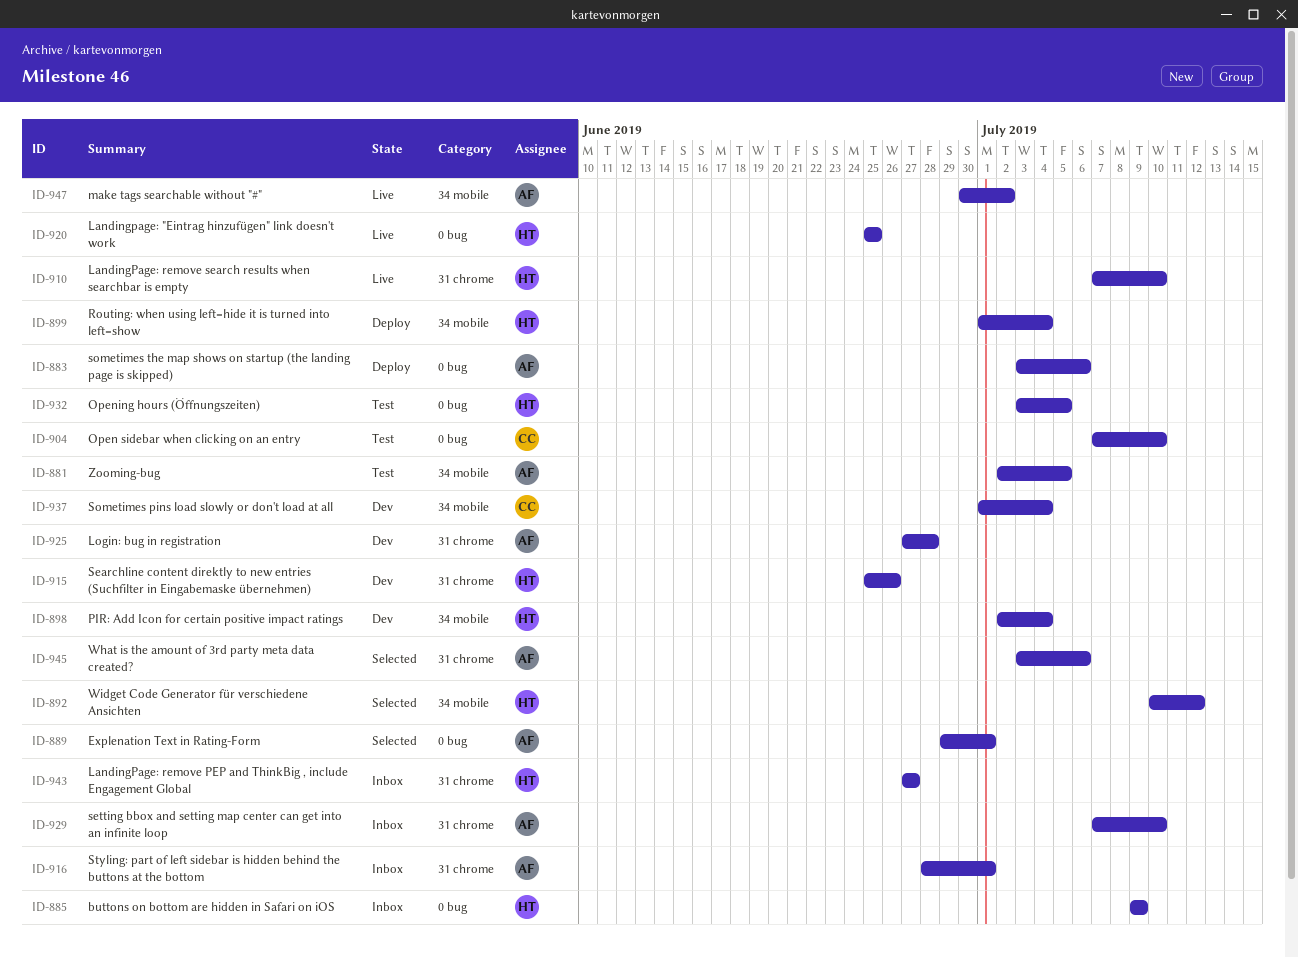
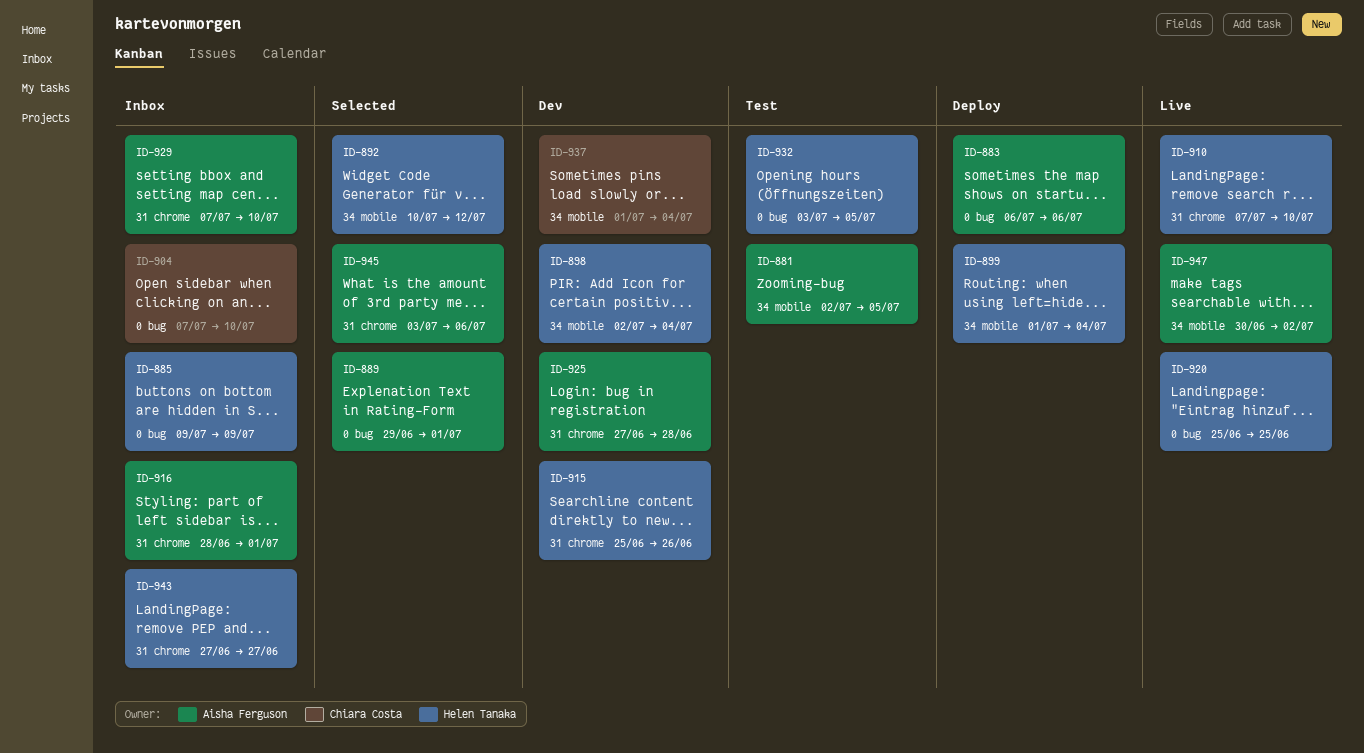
ID-883, start: Jul 3 -> Jul 6
ID-904, status: Test -> Inbox

